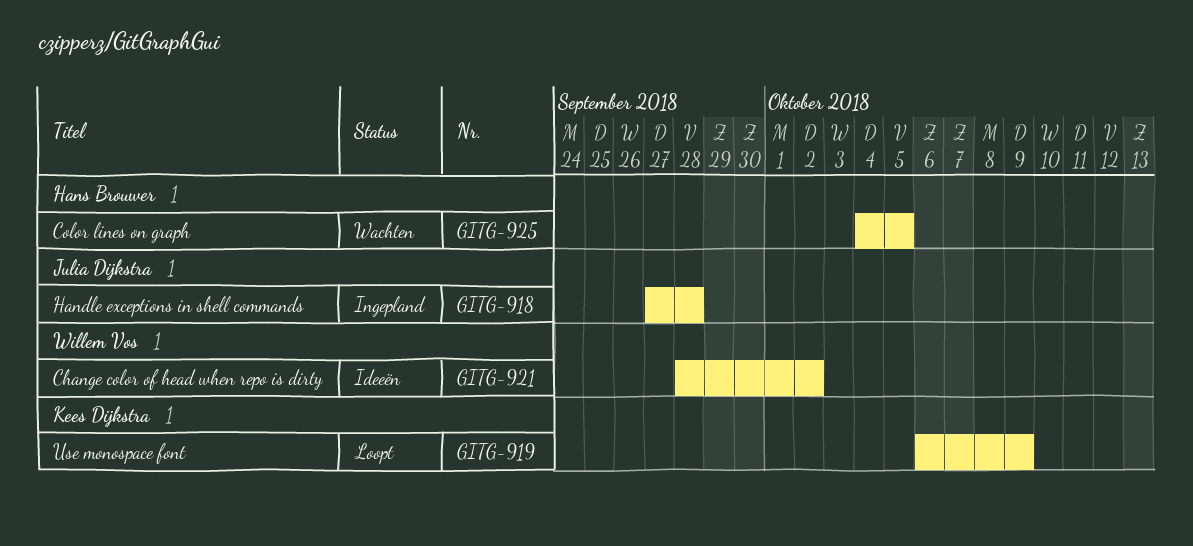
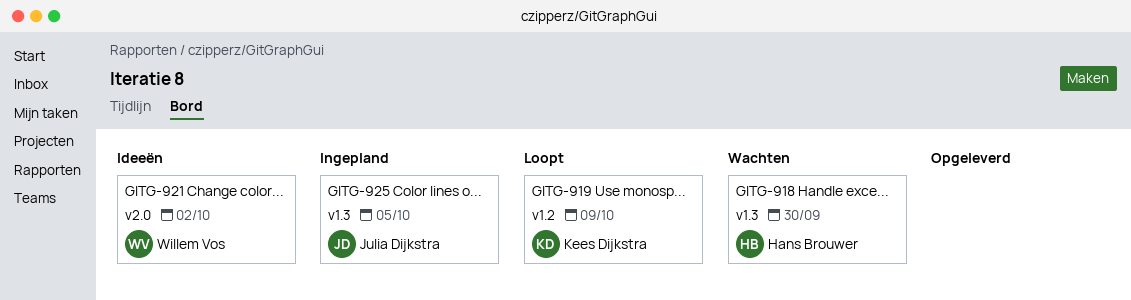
GITG-918, status: Ingepland -> Wachten
GITG-918, owner: Julia Dijkstra -> Hans Brouwer
GITG-918, due: Sep 28 -> Sep 30
GITG-925, status: Wachten -> Ingepland
GITG-925, owner: Hans Brouwer -> Julia Dijkstra

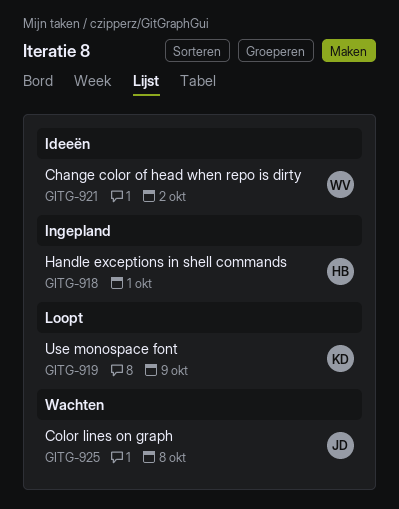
GITG-918, status: Wachten -> Ingepland
GITG-918, due: Sep 30 -> Oct 1
GITG-925, status: Ingepland -> Wachten
GITG-925, due: Oct 5 -> Oct 8

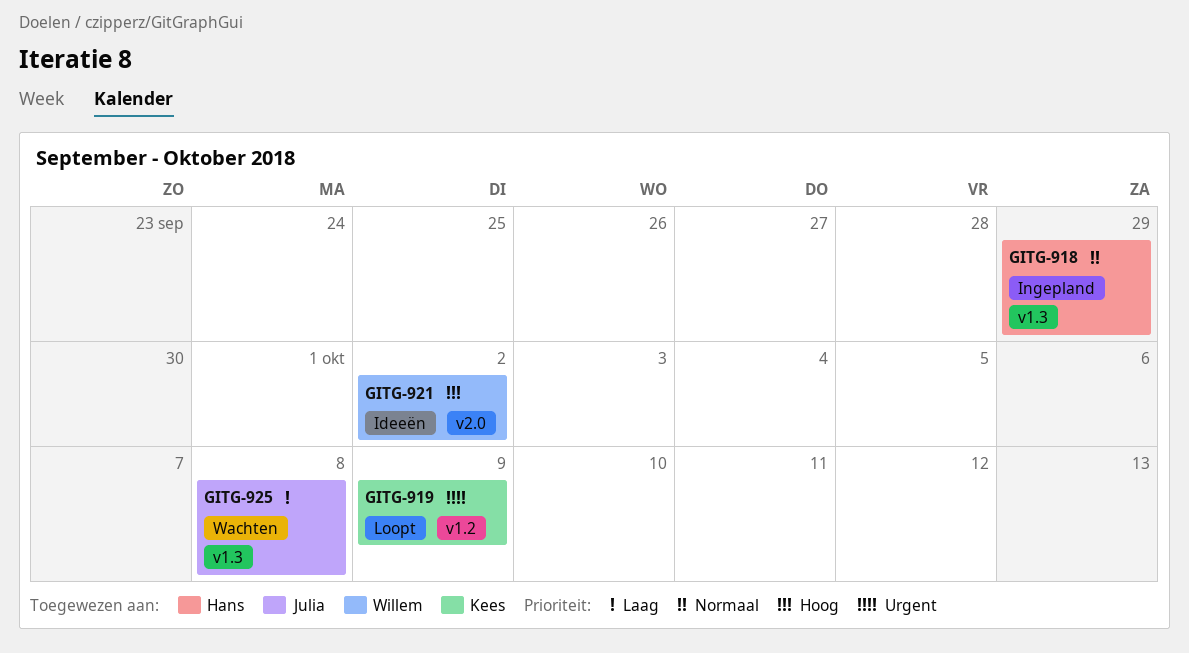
GITG-918, due: Oct 1 -> Sep 29

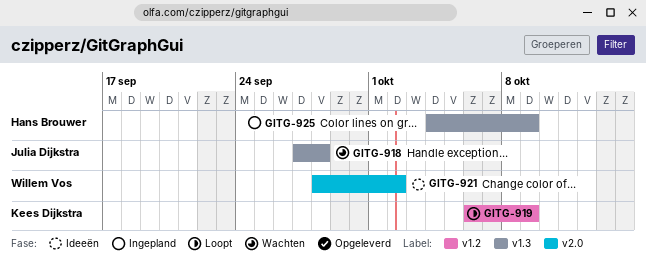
GITG-918, status: Ingepland -> Wachten
GITG-918, owner: Hans Brouwer -> Julia Dijkstra
GITG-918, due: Sep 29 -> Sep 28
GITG-925, status: Wachten -> Ingepland
GITG-925, owner: Julia Dijkstra -> Hans Brouwer
GITG-925, due: Oct 8 -> Oct 9

